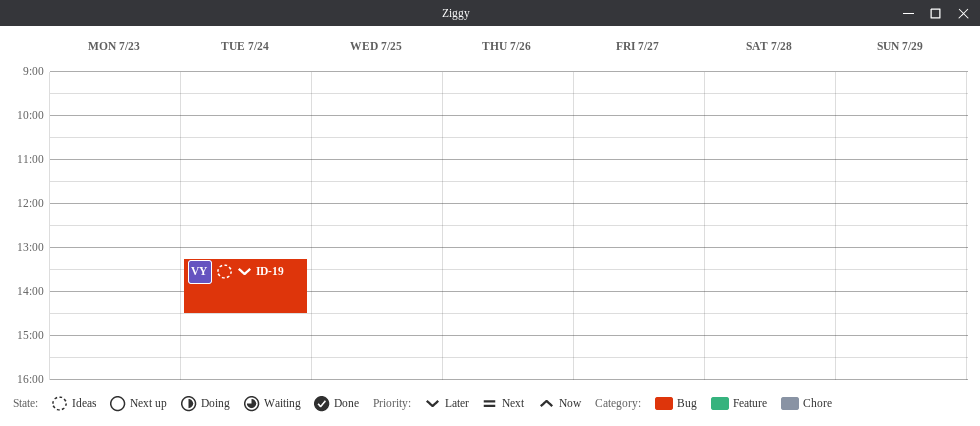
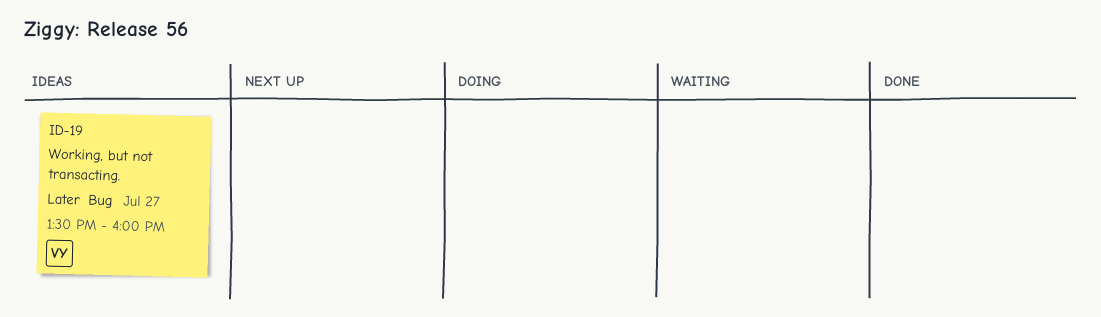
ID-19, day: Jul 24 -> Jul 27
ID-19, begins: 13:15 -> 13:30
ID-19, ends: 14:30 -> 16:00

